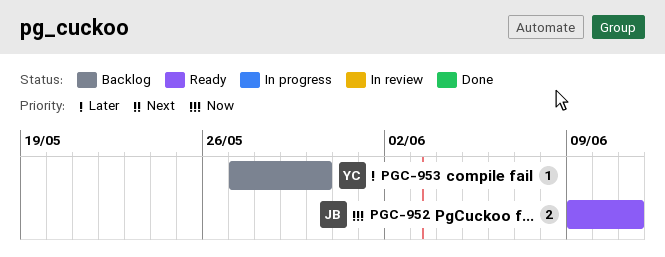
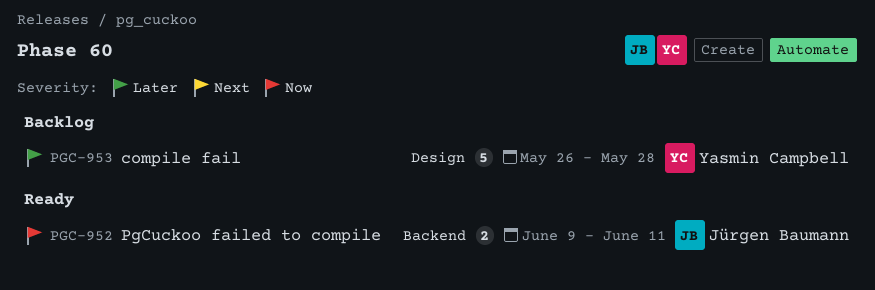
PGC-953, estimate: 1 -> 5
PGC-953, start: May 27 -> May 26
PGC-953, due: May 30 -> May 28

